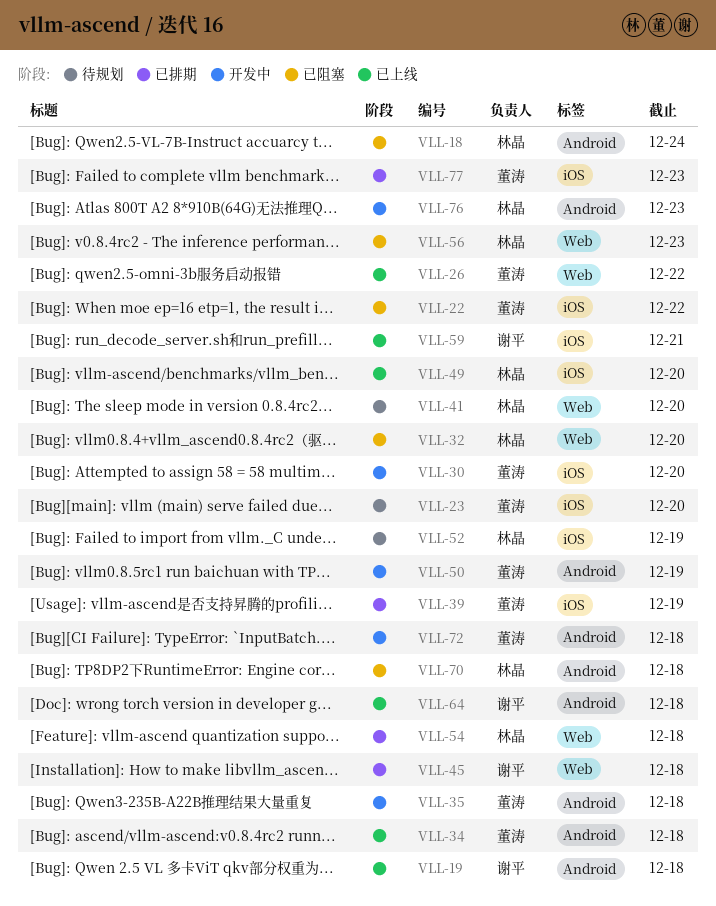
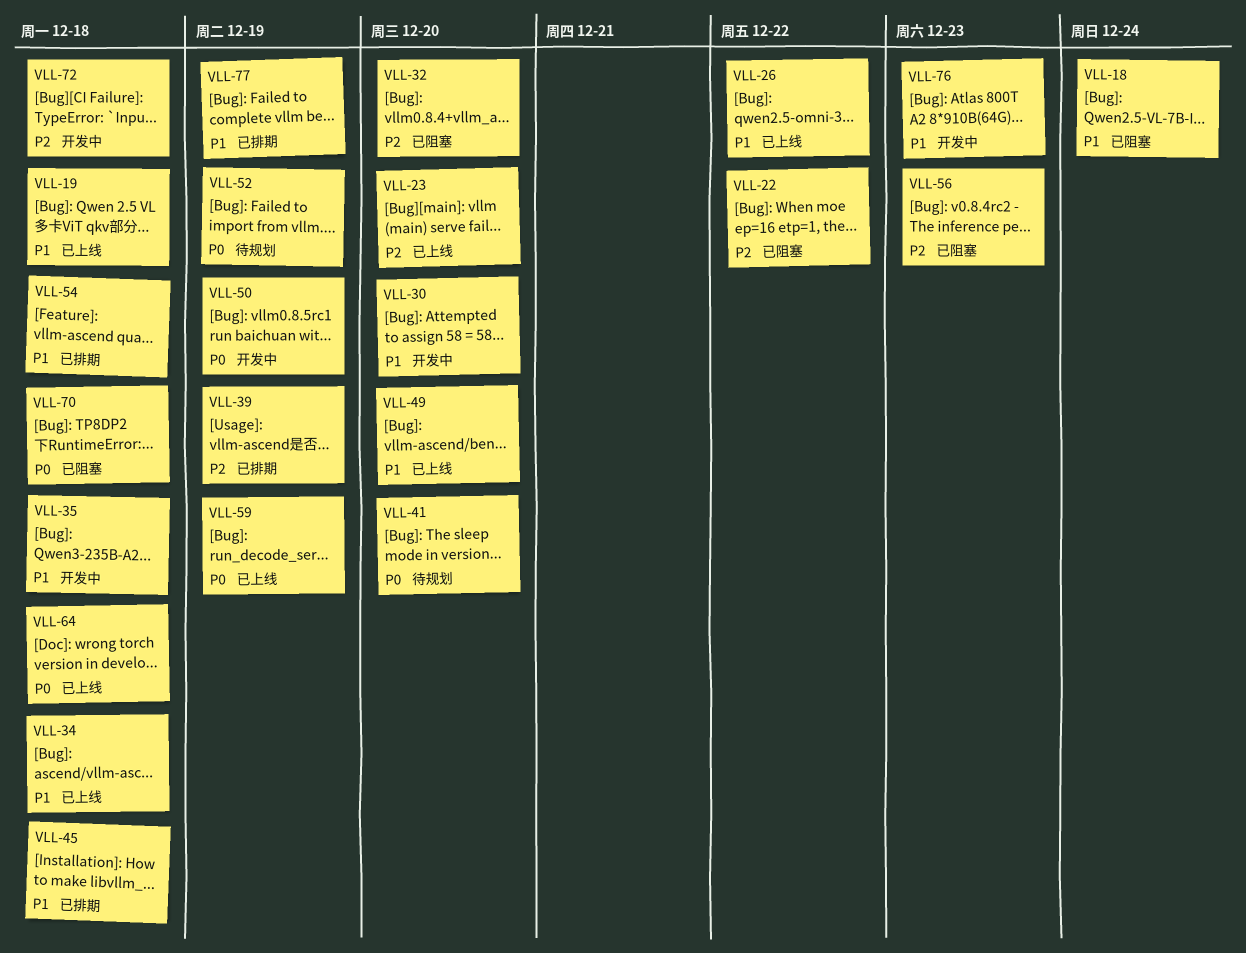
VLL-23, status: 待规划 -> 已上线
VLL-59, due: Dec 21 -> Dec 19
VLL-77, due: Dec 23 -> Dec 19

